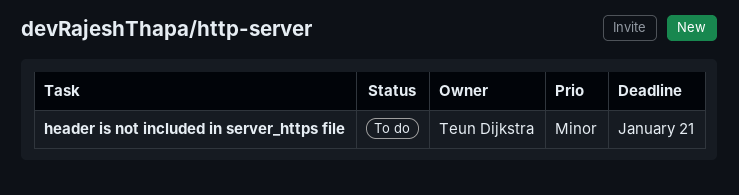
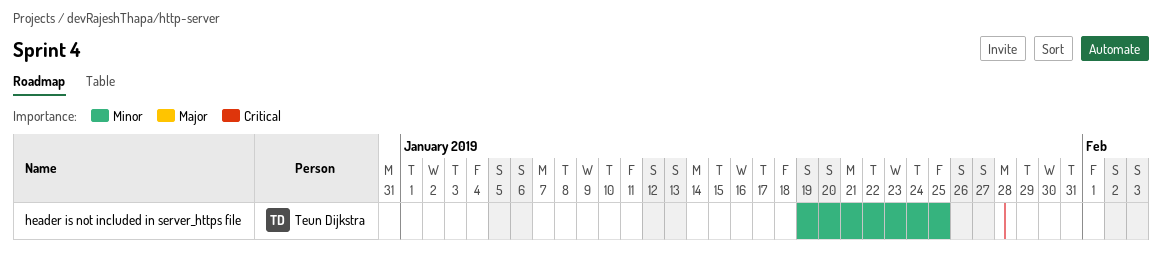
header is not included in server_https file, due: Jan 21 -> Jan 25

